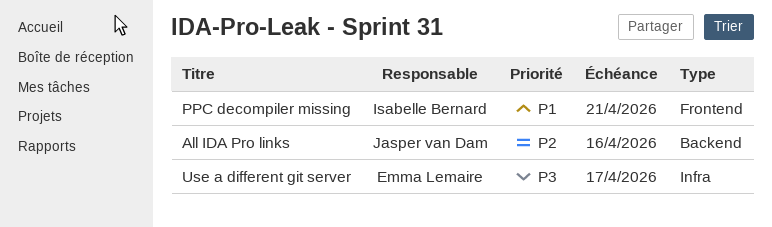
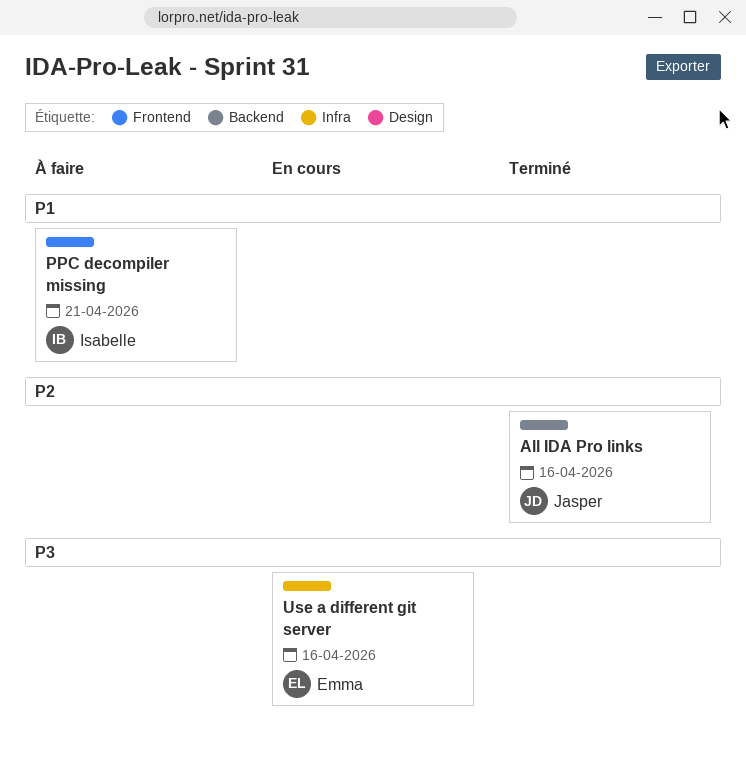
Use a different git server, due: Apr 17 -> Apr 16

